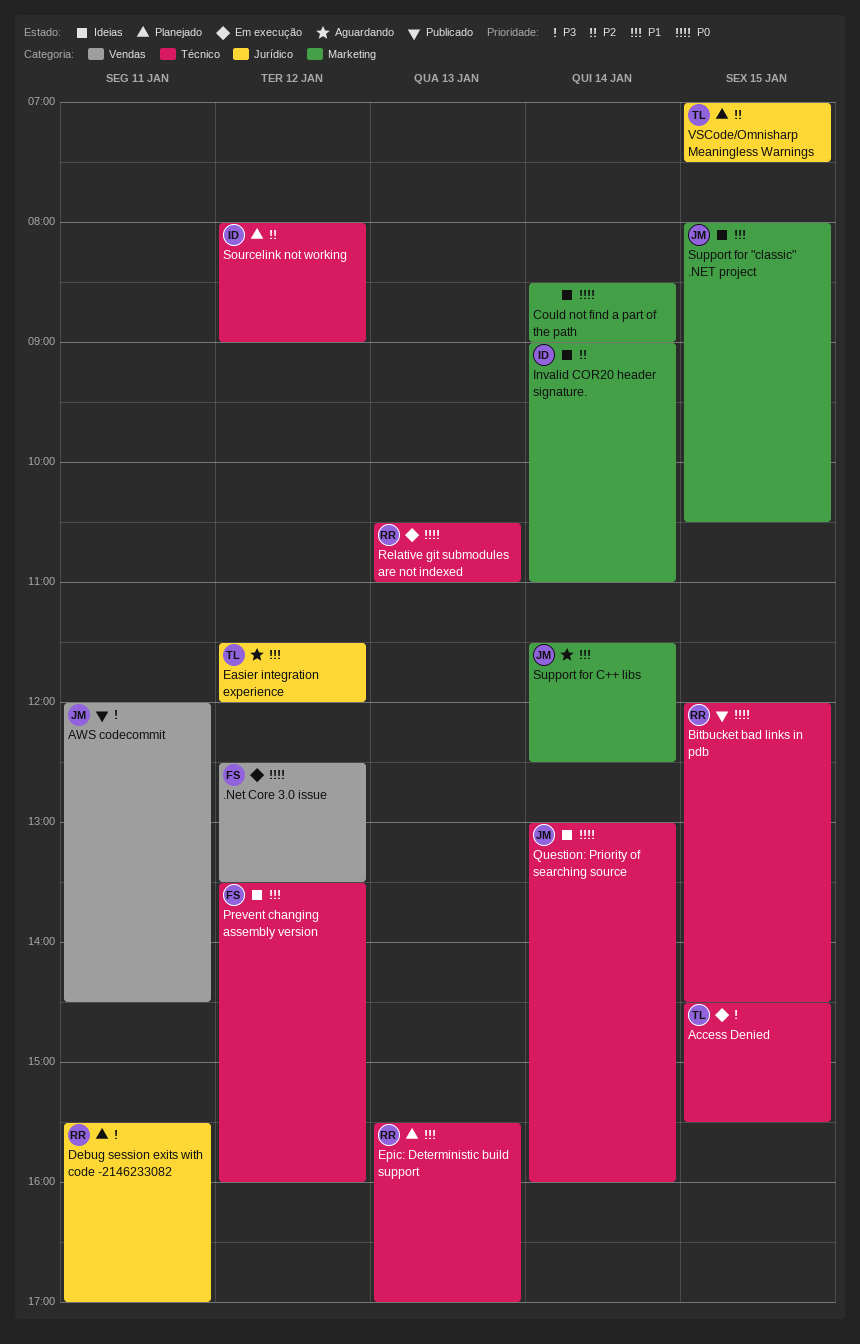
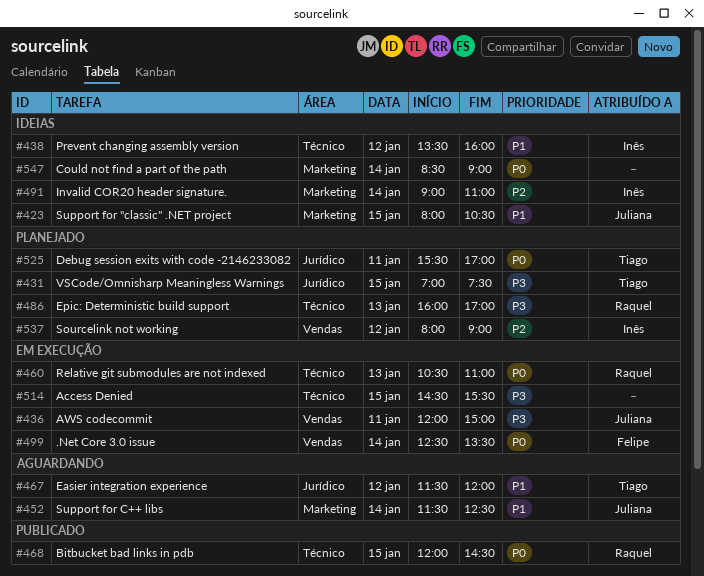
.Net Core 3.0 issue, day: Jan 12 -> Jan 14
Access Denied, owner: Tiago -> none
AWS codecommit, status: Publicado -> Em execução
AWS codecommit, ends: 14:30 -> 15:00
Debug session exits with code -2146233082, owner: Raquel -> Tiago
Debug session exits with code -2146233082, priority: P3 -> P0
Epic: Deterministic build support, priority: P1 -> P3
Epic: Deterministic build support, begins: 15:30 -> 16:00
Prevent changing assembly version, owner: Felipe -> Inês
Question: Priority of searching source: present -> none
Sourcelink not working, label: Técnico -> Vendas
VSCode/Omnisharp Meaningless Warnings, priority: P2 -> P3

